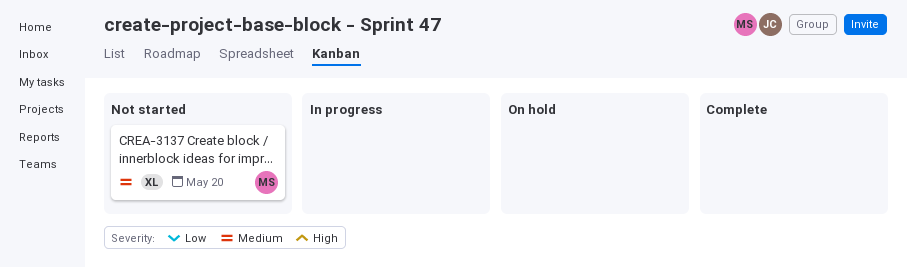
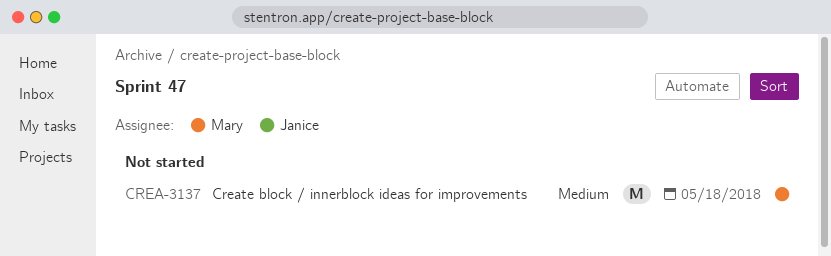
CREA-3137, estimate: XL -> M
CREA-3137, due: May 20 -> May 18

